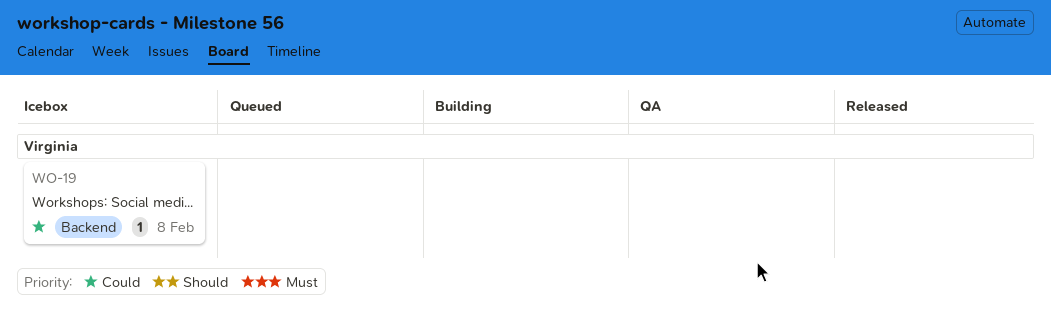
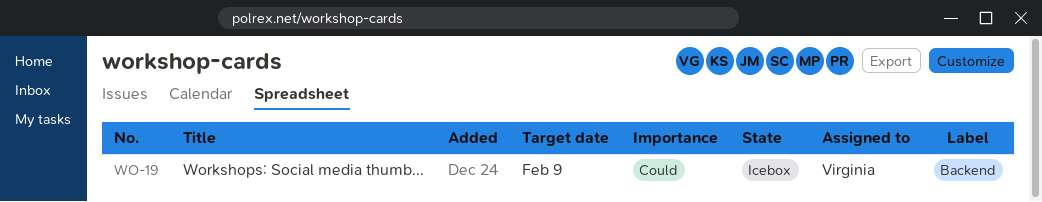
WO-19, due: Feb 8 -> Feb 9

